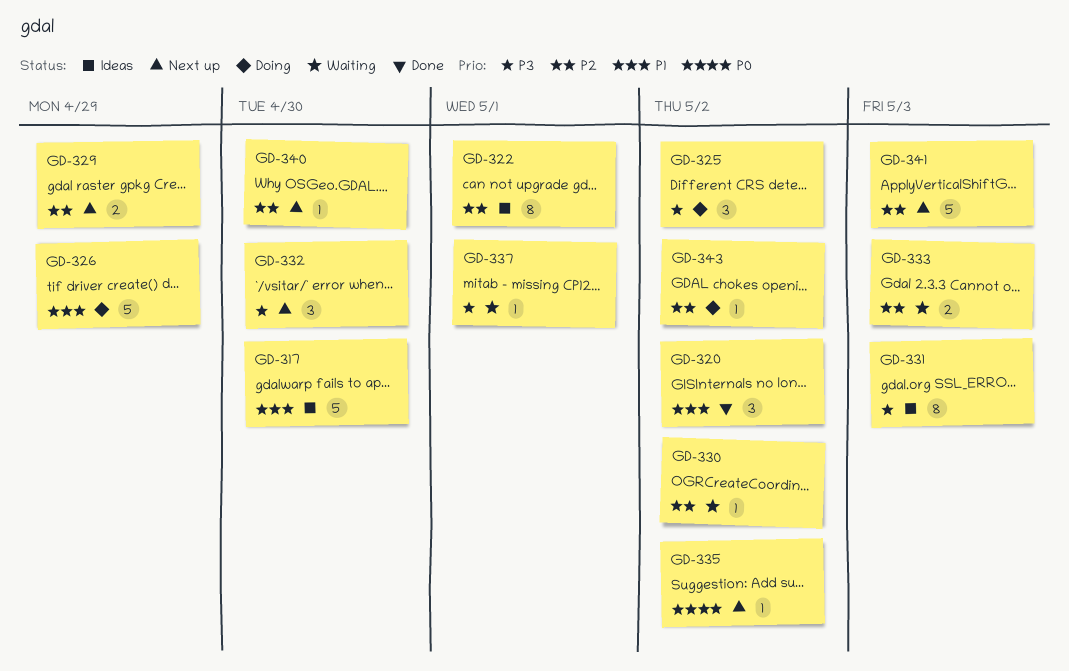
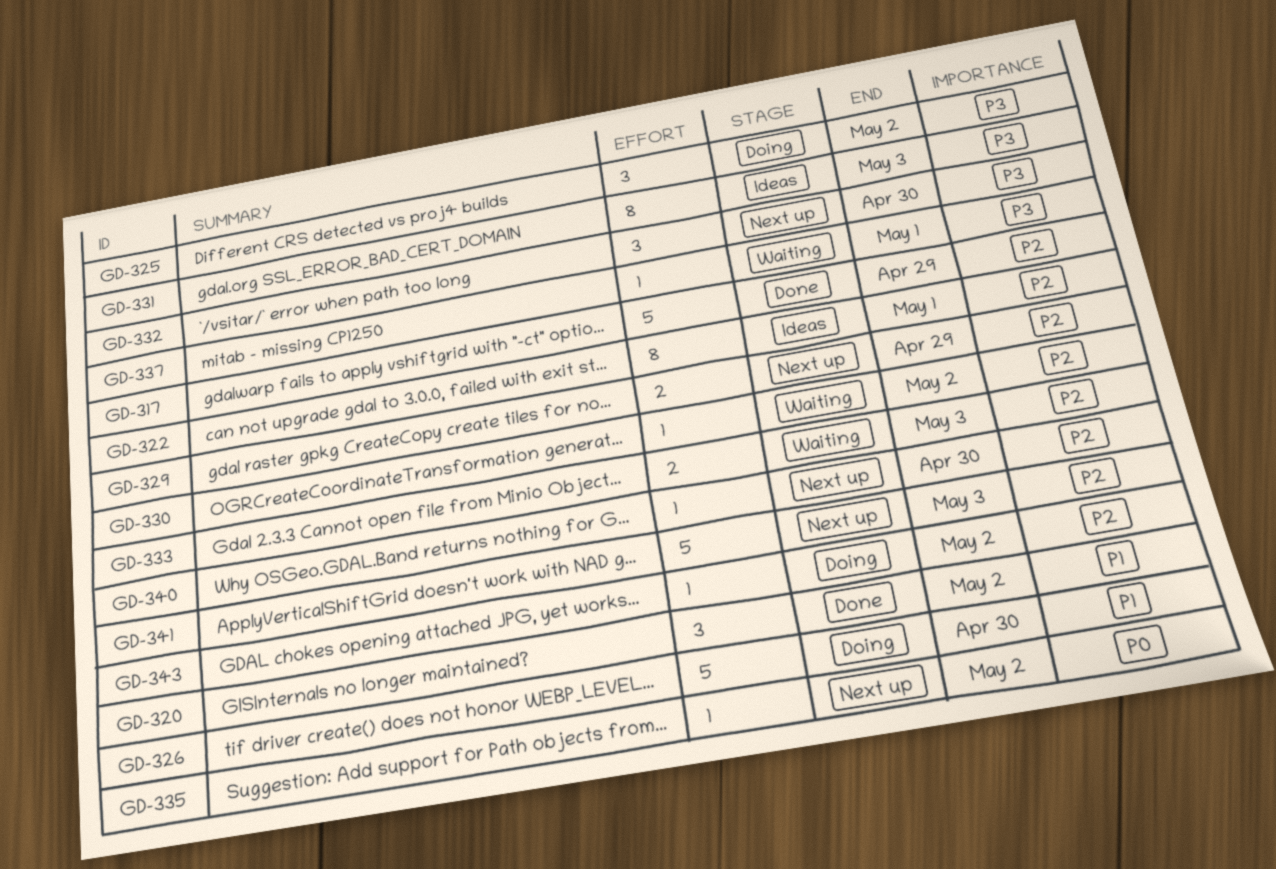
GD-317, status: Ideas -> Done
GD-317, priority: P1 -> P2
GD-317, due: Apr 30 -> Apr 29
GD-326, due: Apr 29 -> Apr 30

